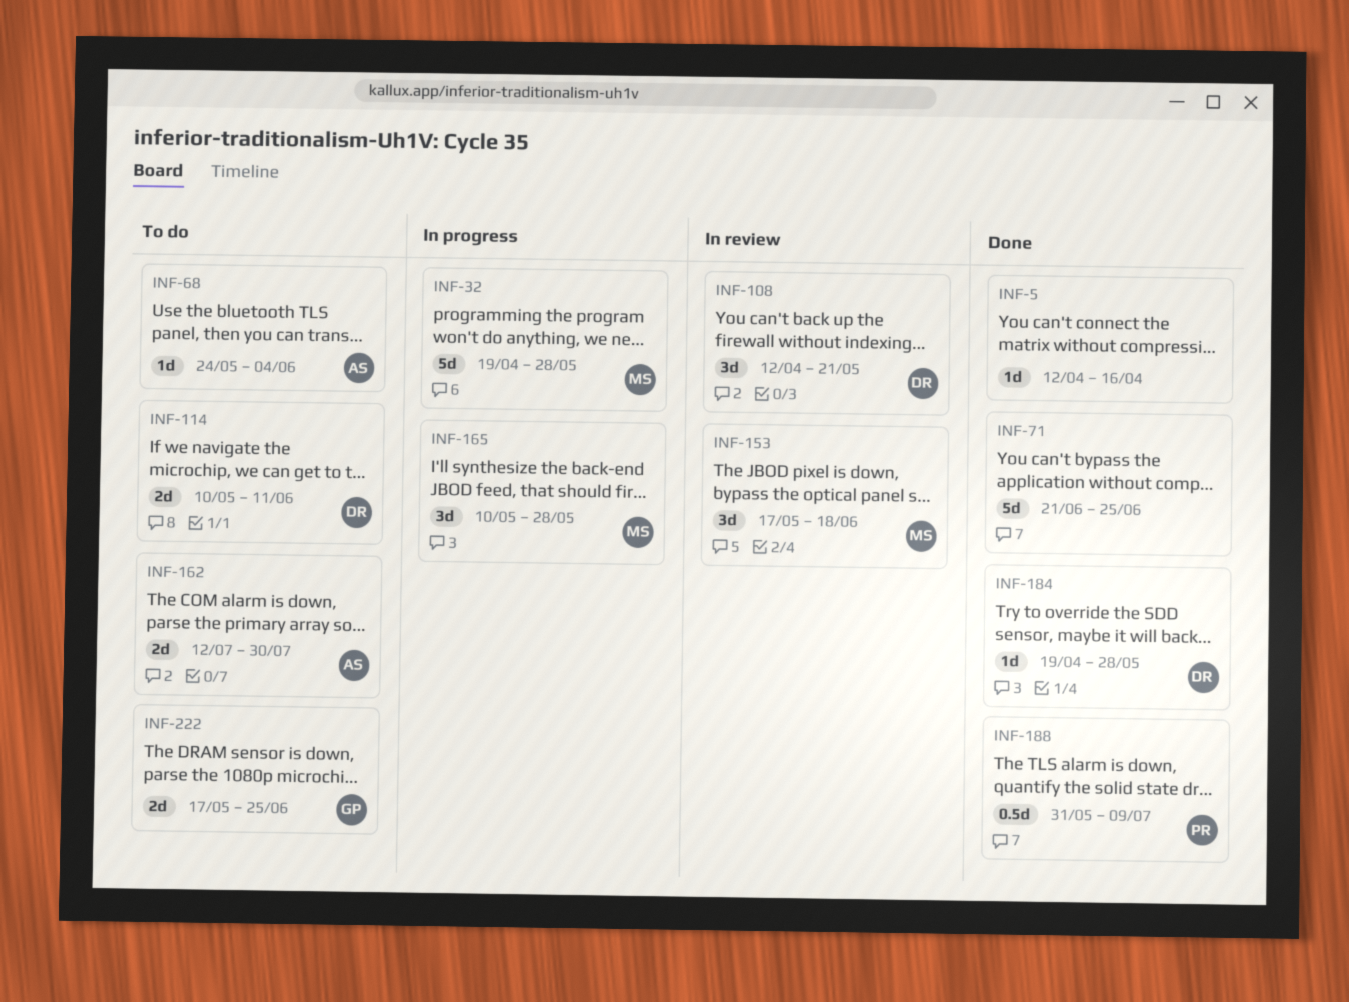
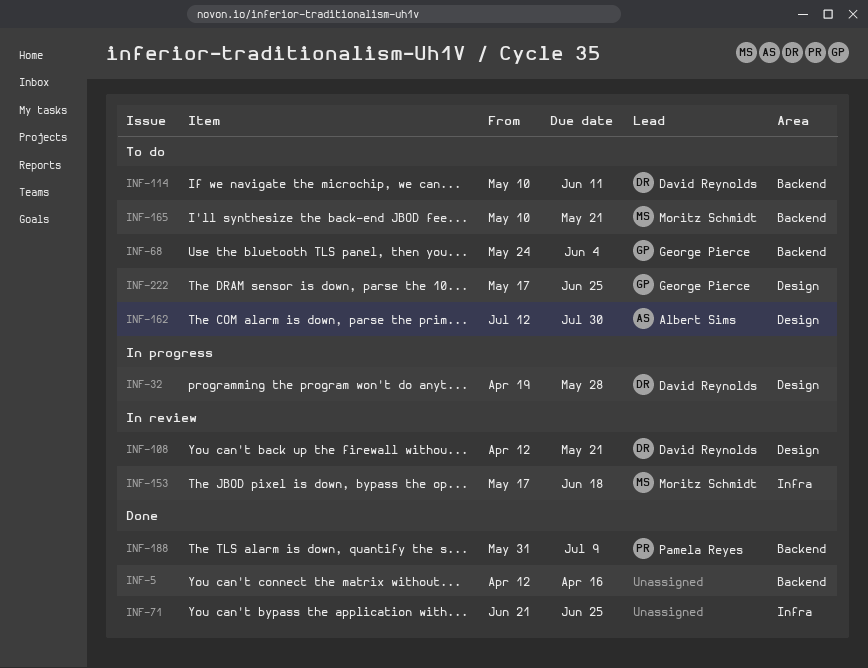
INF-32, owner: Moritz Schmidt -> David Reynolds
INF-68, owner: Albert Sims -> George Pierce
INF-165, status: In progress -> To do
INF-165, due: May 28 -> May 21
INF-184: present -> none

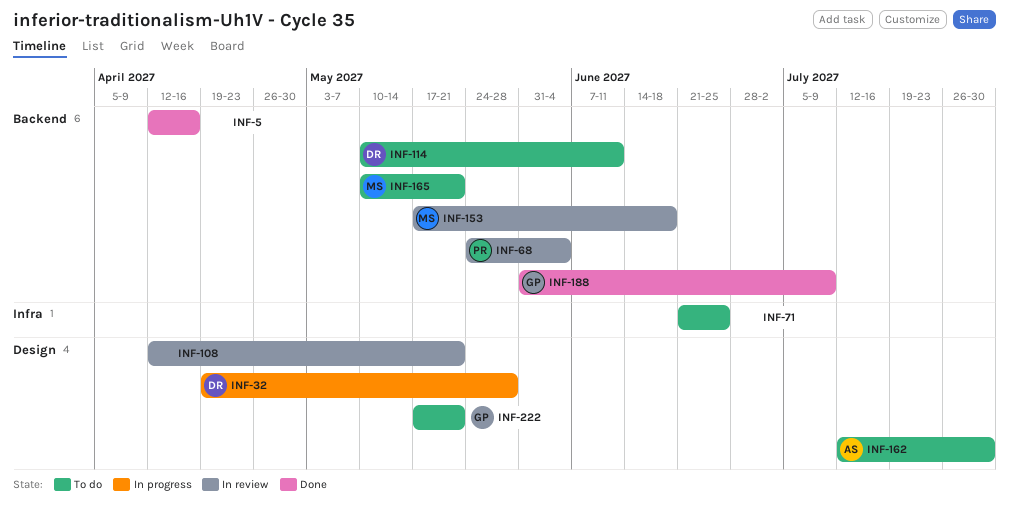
INF-68, status: To do -> In review
INF-68, owner: George Pierce -> Pamela Reyes
INF-71, status: Done -> To do
INF-108, owner: David Reynolds -> none
INF-153, label: Infra -> Backend
INF-188, owner: Pamela Reyes -> George Pierce
INF-222, due: Jun 25 -> May 21

